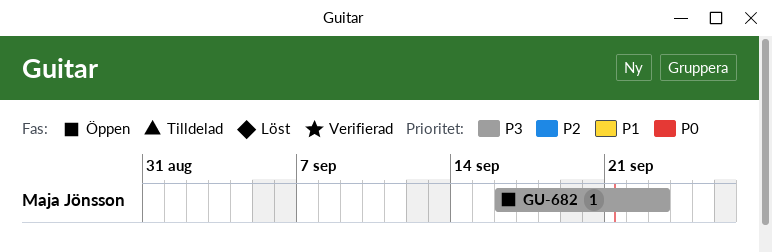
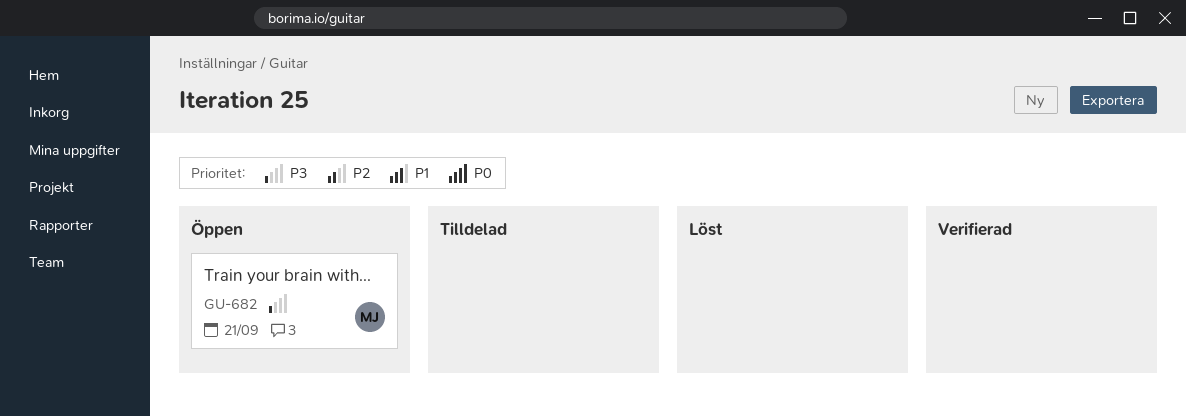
GU-682, due: Sep 23 -> Sep 21

